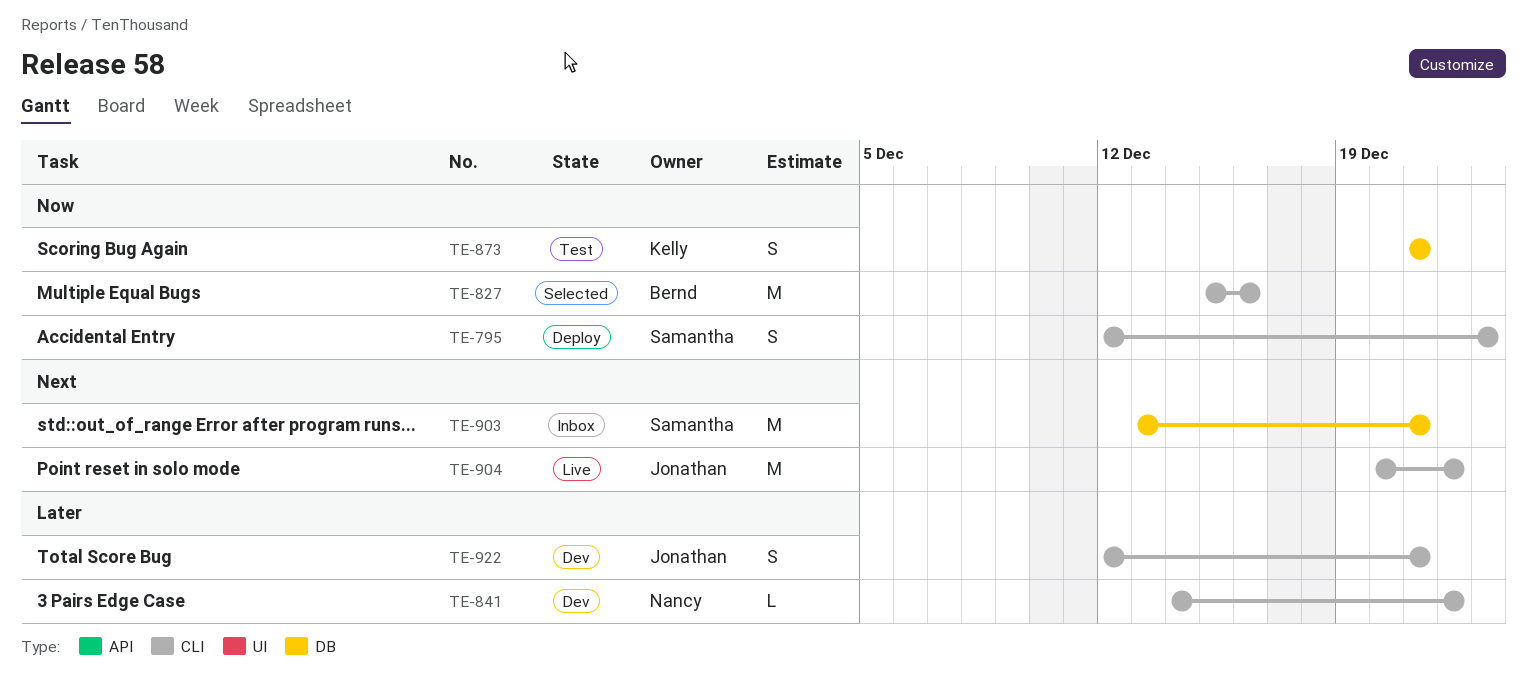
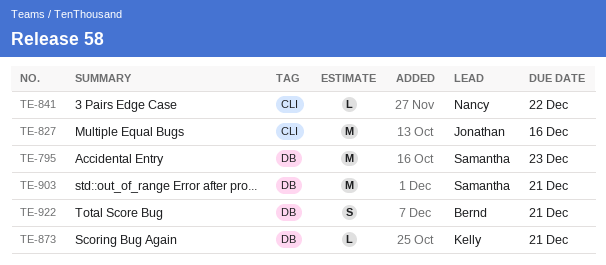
TE-795, label: CLI -> DB
TE-795, estimate: S -> M
TE-827, owner: Bernd -> Jonathan
TE-873, estimate: S -> L
TE-904: present -> none
TE-922, owner: Jonathan -> Bernd
TE-922, label: CLI -> DB

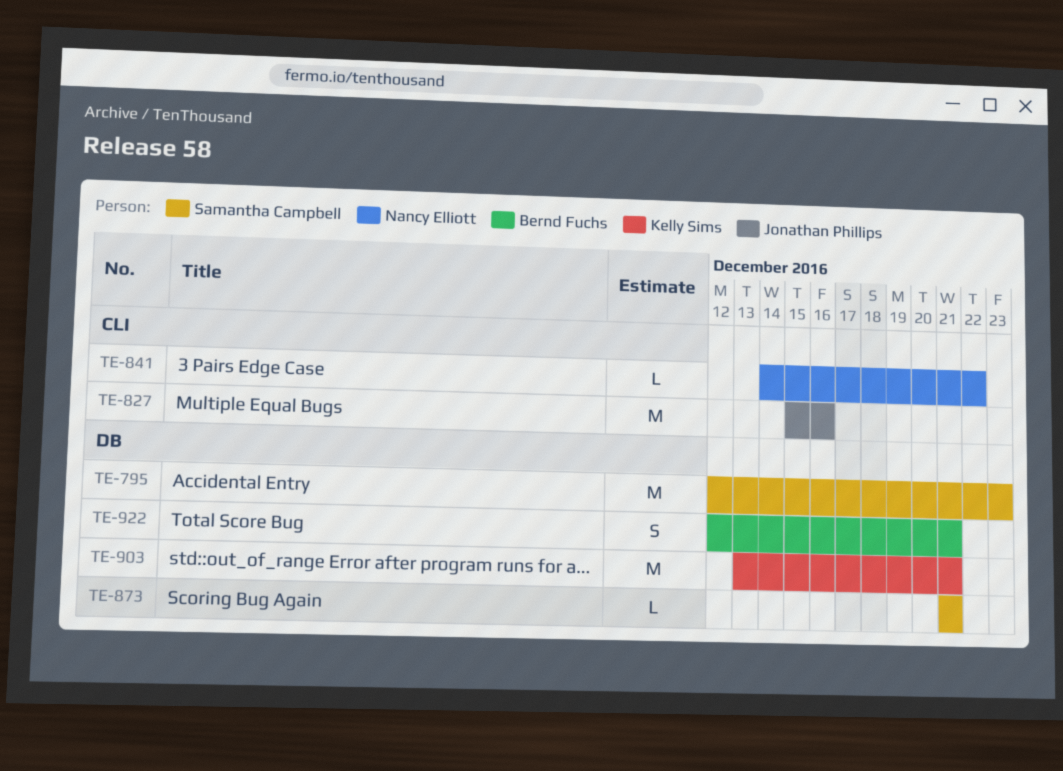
TE-873, owner: Kelly Sims -> Samantha Campbell
TE-903, owner: Samantha Campbell -> Kelly Sims

